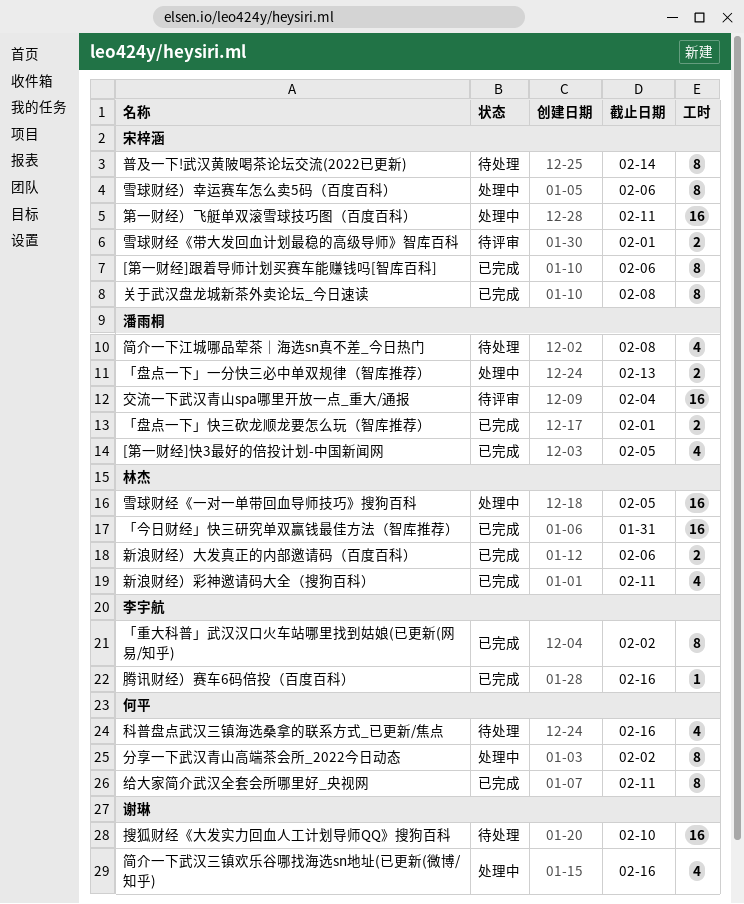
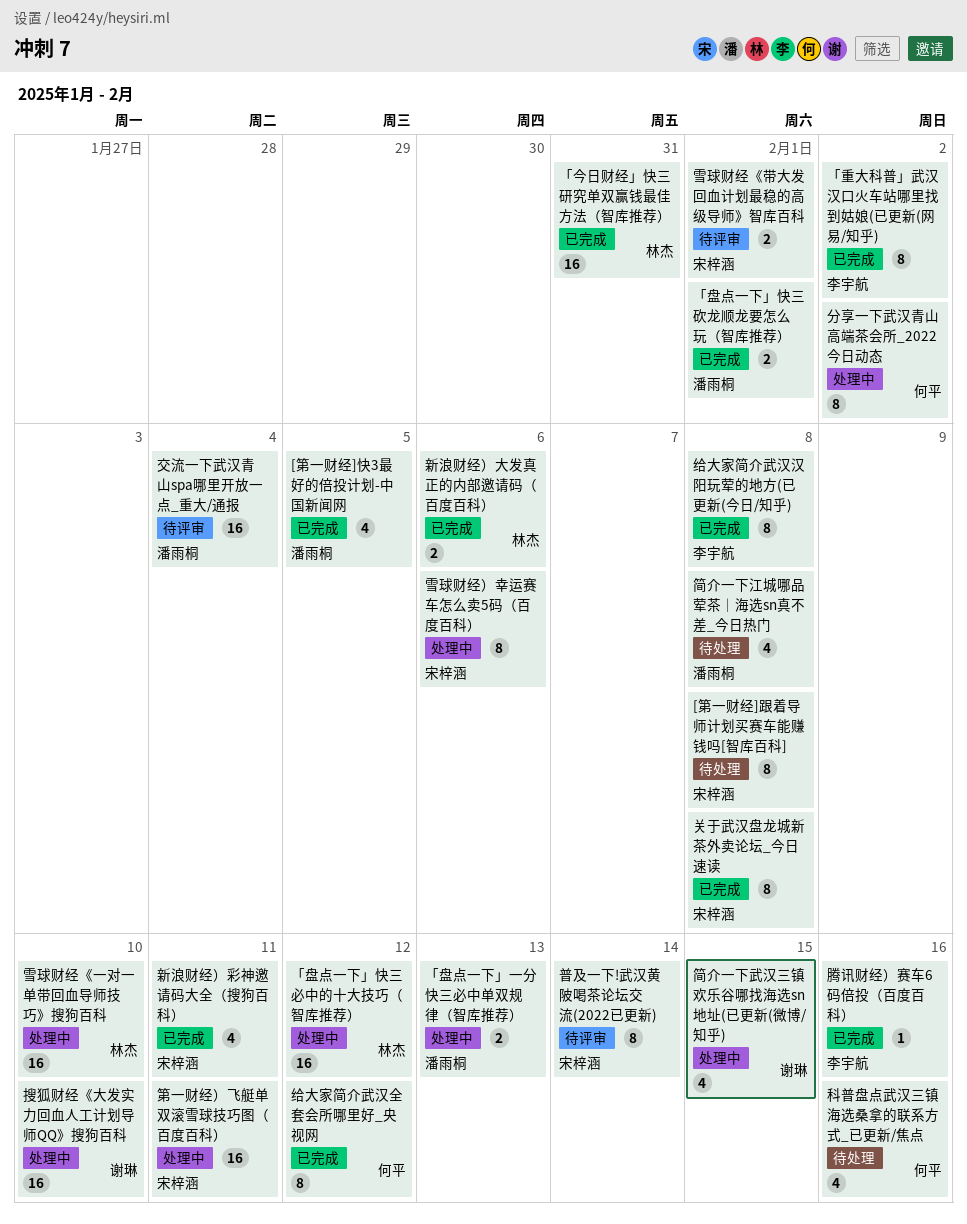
[第一财经]跟着导师计划买赛车能赚钱吗[智库百科], status: 已完成 -> 待处理
[第一财经]跟着导师计划买赛车能赚钱吗[智库百科], due: Feb 6 -> Feb 8
「盘点一下」快三必中的十大技巧（智库推荐）: none -> present
搜狐财经《大发实力回血人工计划导师QQ》搜狗百科, status: 待处理 -> 处理中
新浪财经）彩神邀请码大全（搜狗百科）, owner: 林杰 -> 宋梓涵
普及一下!武汉黄陂喝茶论坛交流(2022已更新), status: 待处理 -> 待评审
简介一下武汉三镇欢乐谷哪找海选sn地址(已更新(微博/知乎), due: Feb 16 -> Feb 15
给大家简介武汉全套会所哪里好_央视网, due: Feb 11 -> Feb 12
给大家简介武汉汉阳玩荤的地方(已更新(今日/知乎): none -> present
雪球财经《一对一单带回血导师技巧》搜狗百科, due: Feb 5 -> Feb 10

